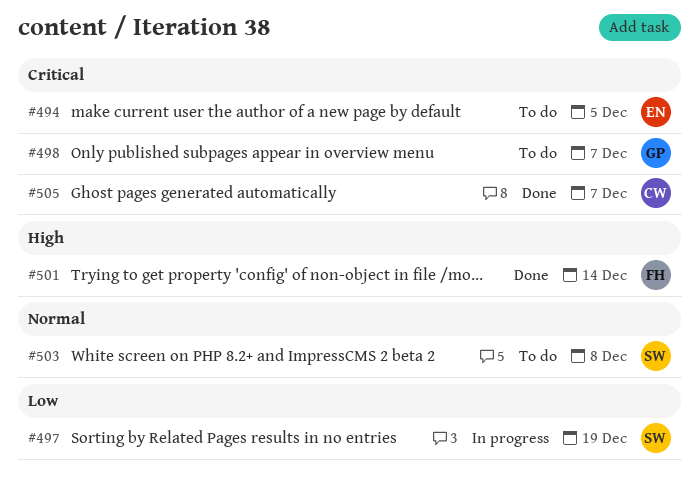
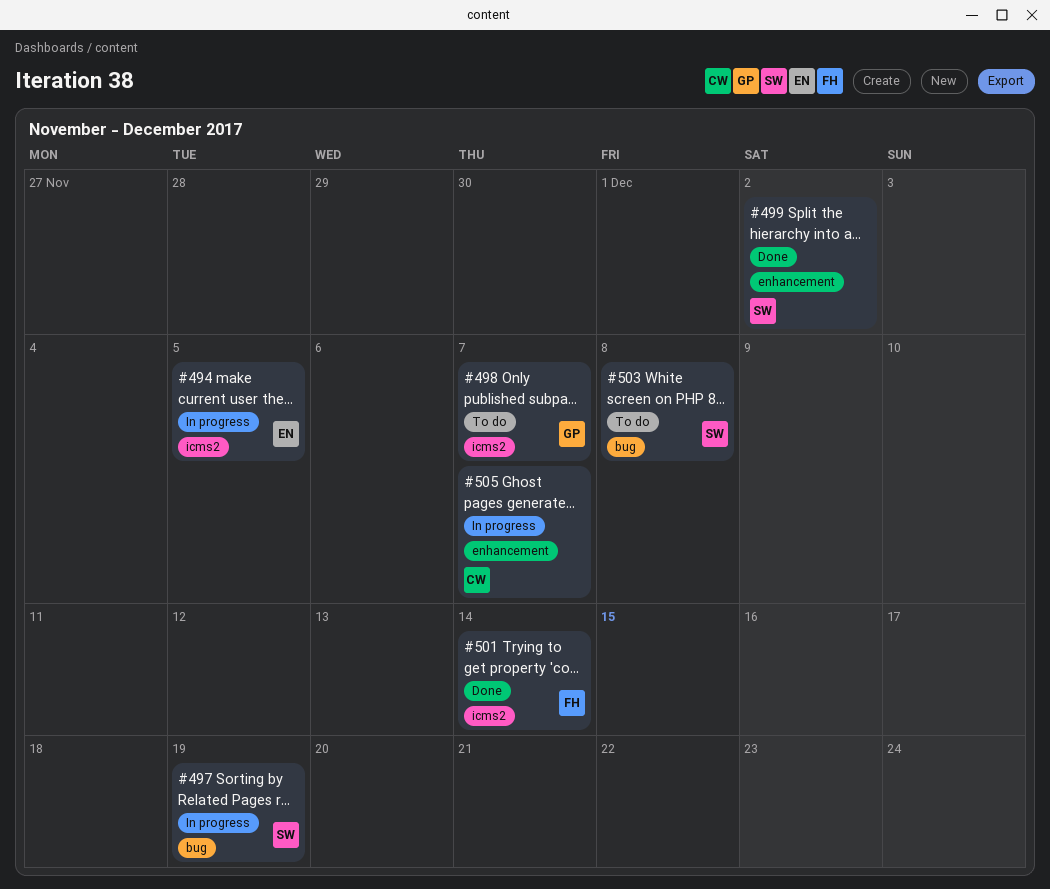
#494, status: To do -> In progress
#499: none -> present
#505, status: Done -> In progress

